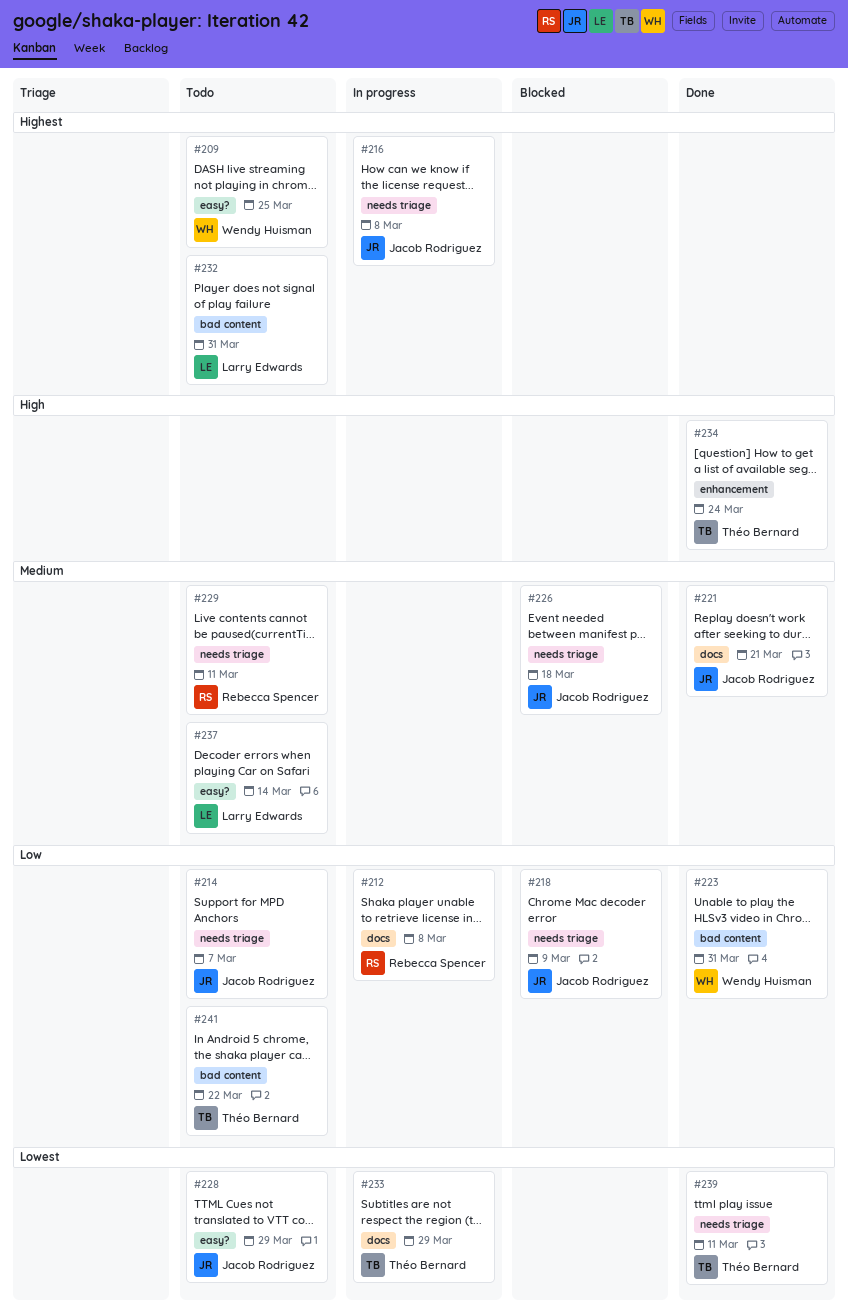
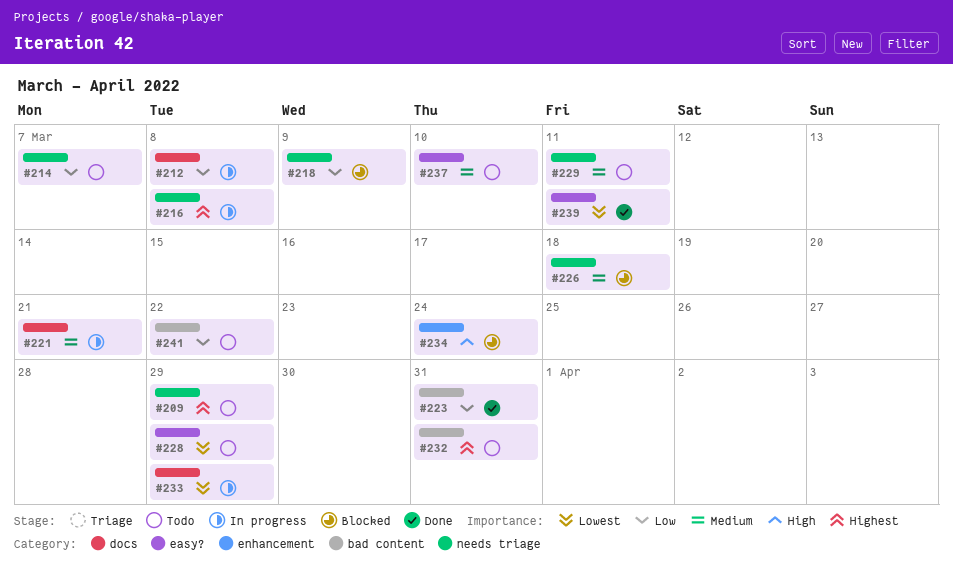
#209, label: easy? -> needs triage
#209, due: Mar 25 -> Mar 29
#221, status: Done -> In progress
#234, status: Done -> Blocked
#237, due: Mar 14 -> Mar 10
#239, label: needs triage -> easy?

